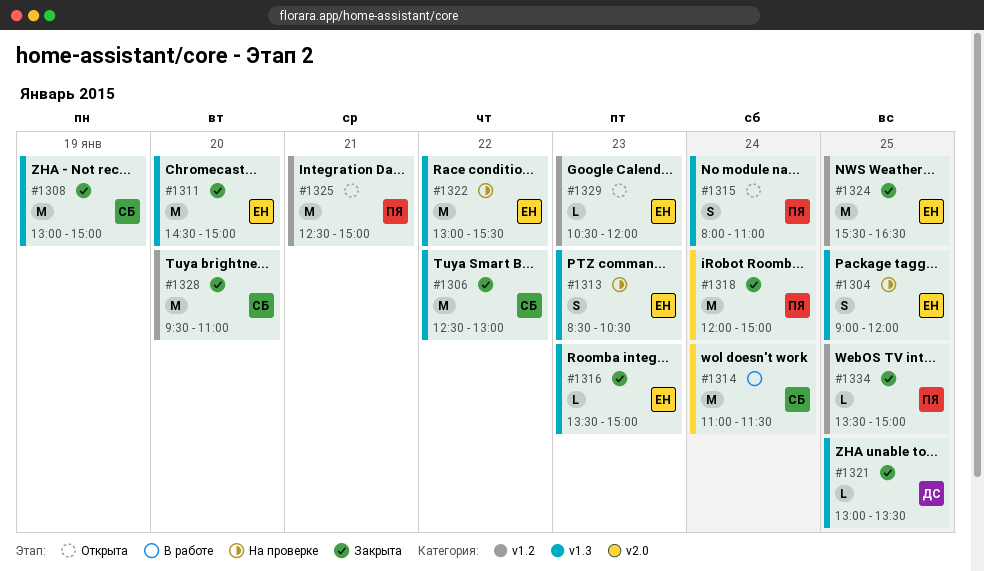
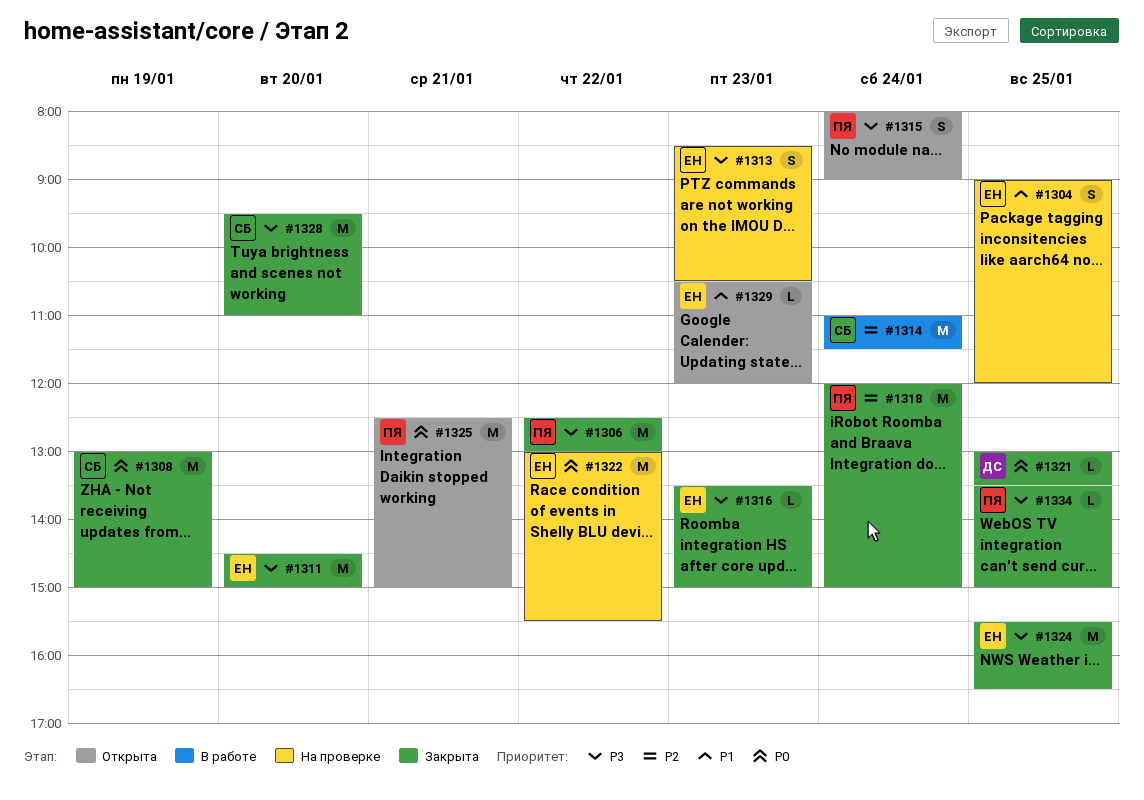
#1306, owner: СБ -> ПЯ
#1315, ends: 11:00 -> 09:00

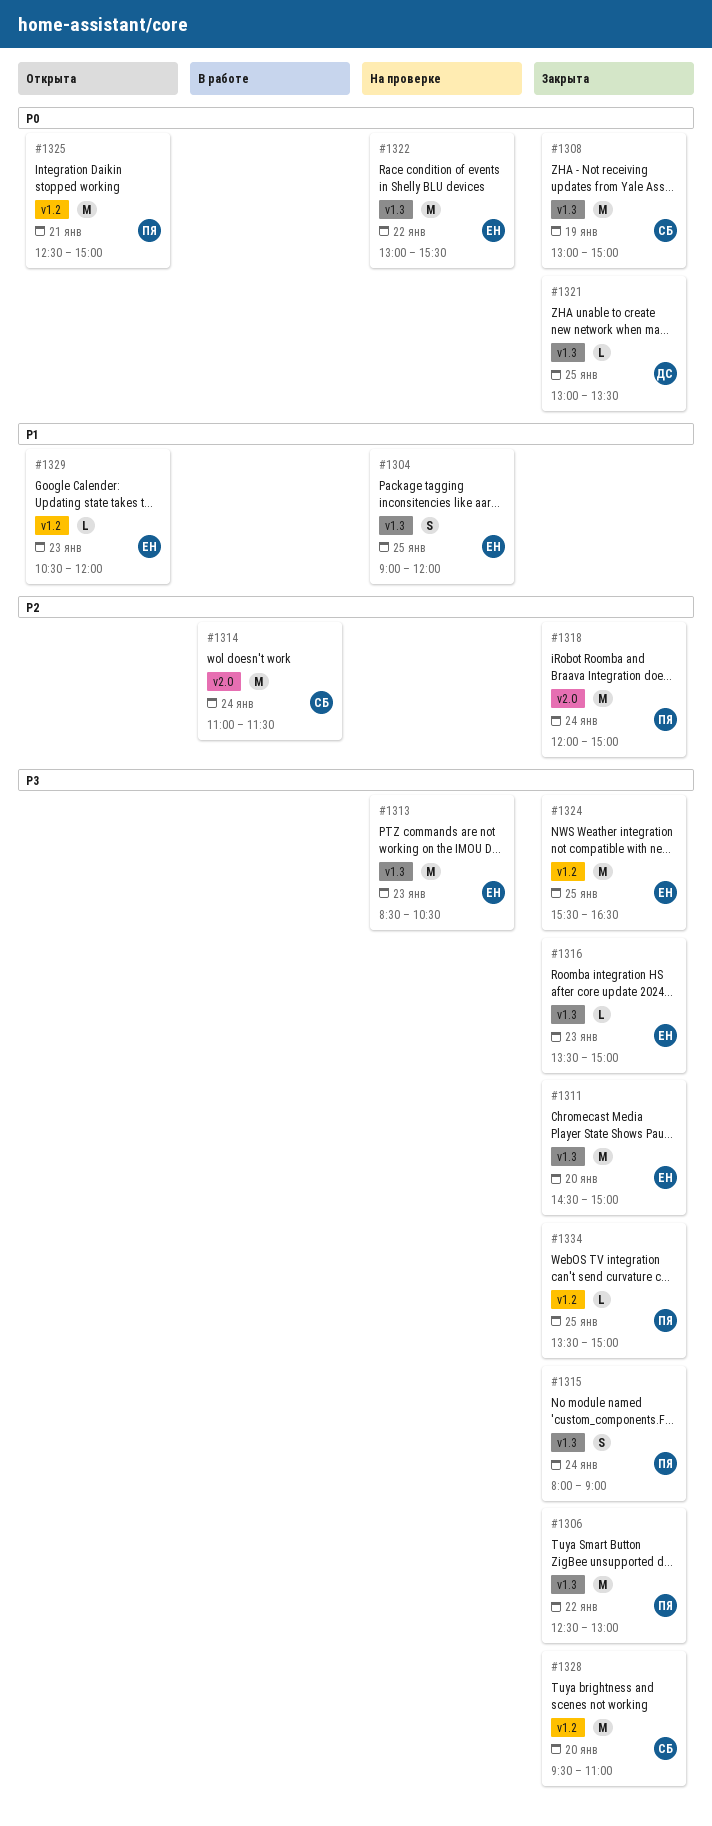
#1313, estimate: S -> M
#1315, status: Открыта -> Закрыта

